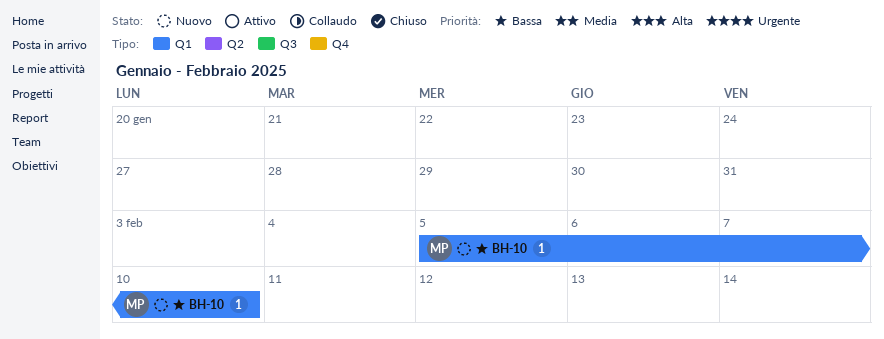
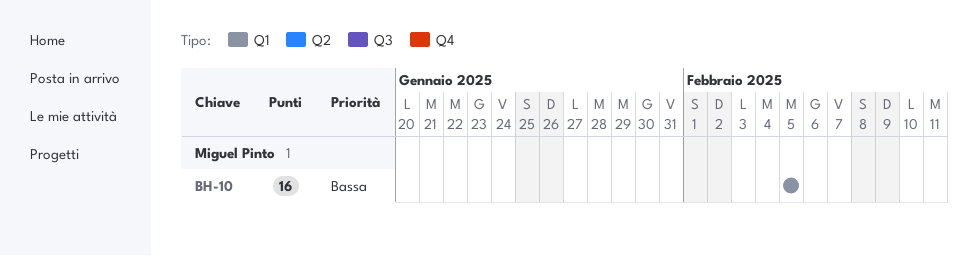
BH-10, estimate: 1 -> 16
BH-10, due: Feb 10 -> Feb 5

